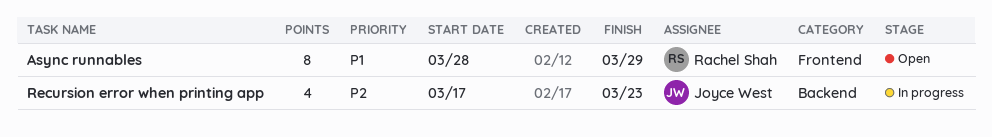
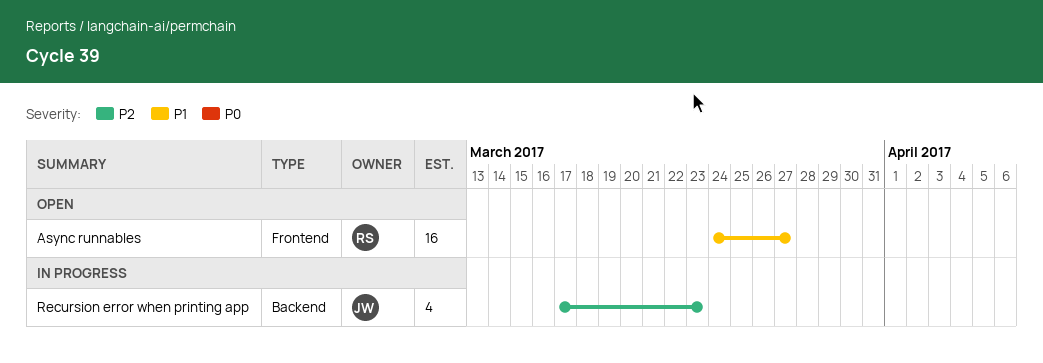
Async runnables, estimate: 8 -> 16
Async runnables, start: Mar 28 -> Mar 24
Async runnables, due: Mar 29 -> Mar 27

